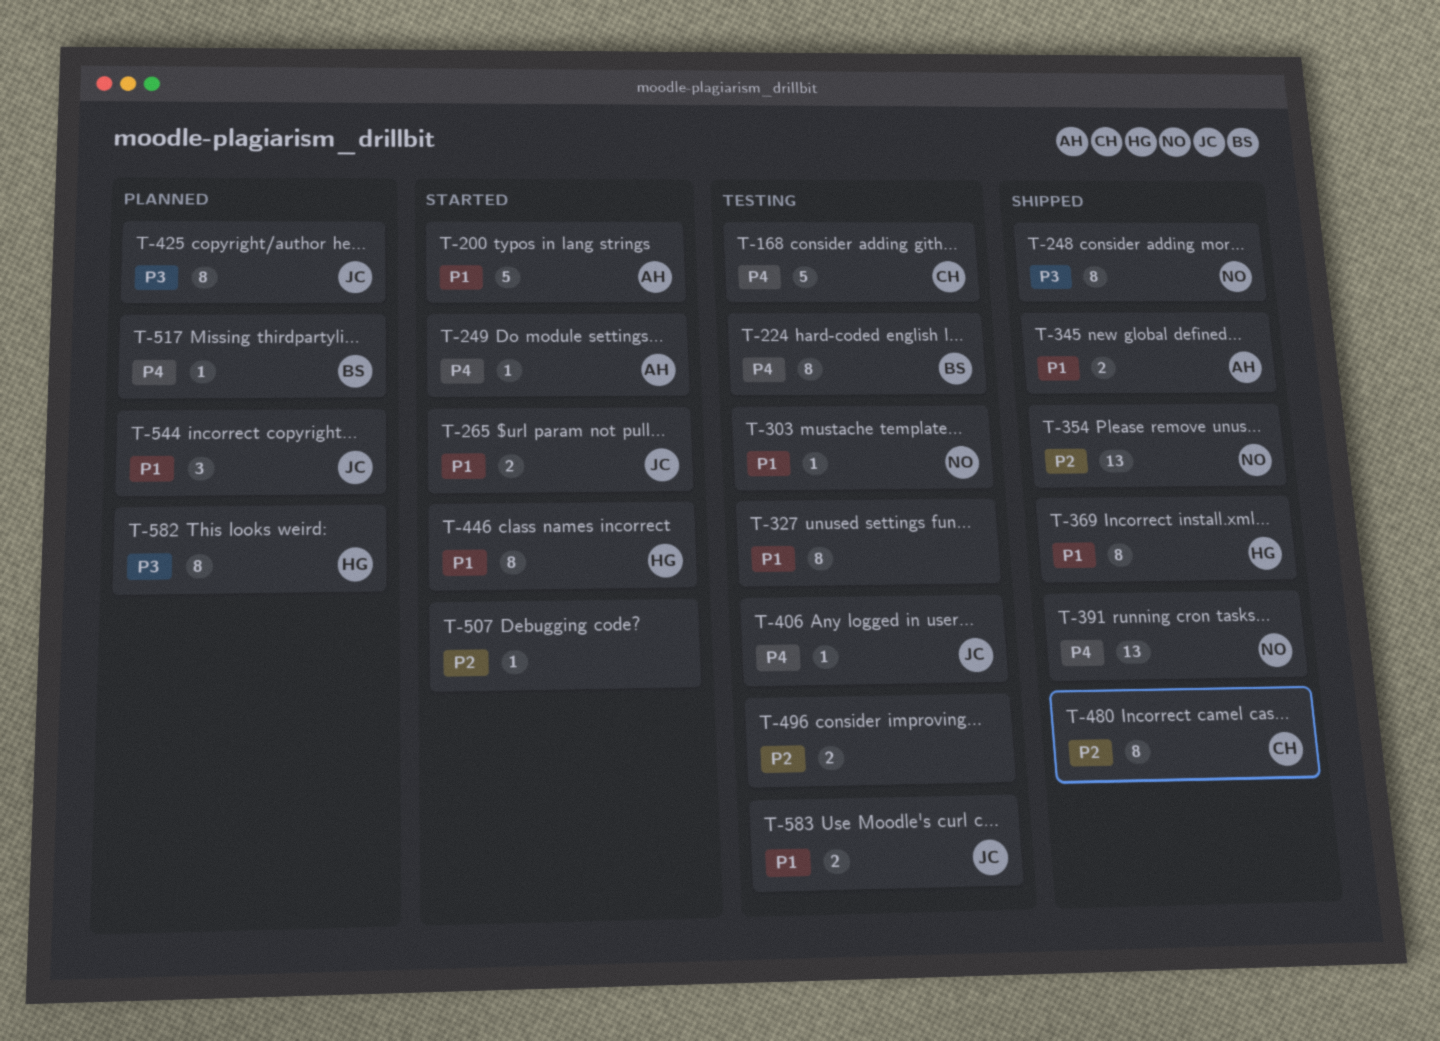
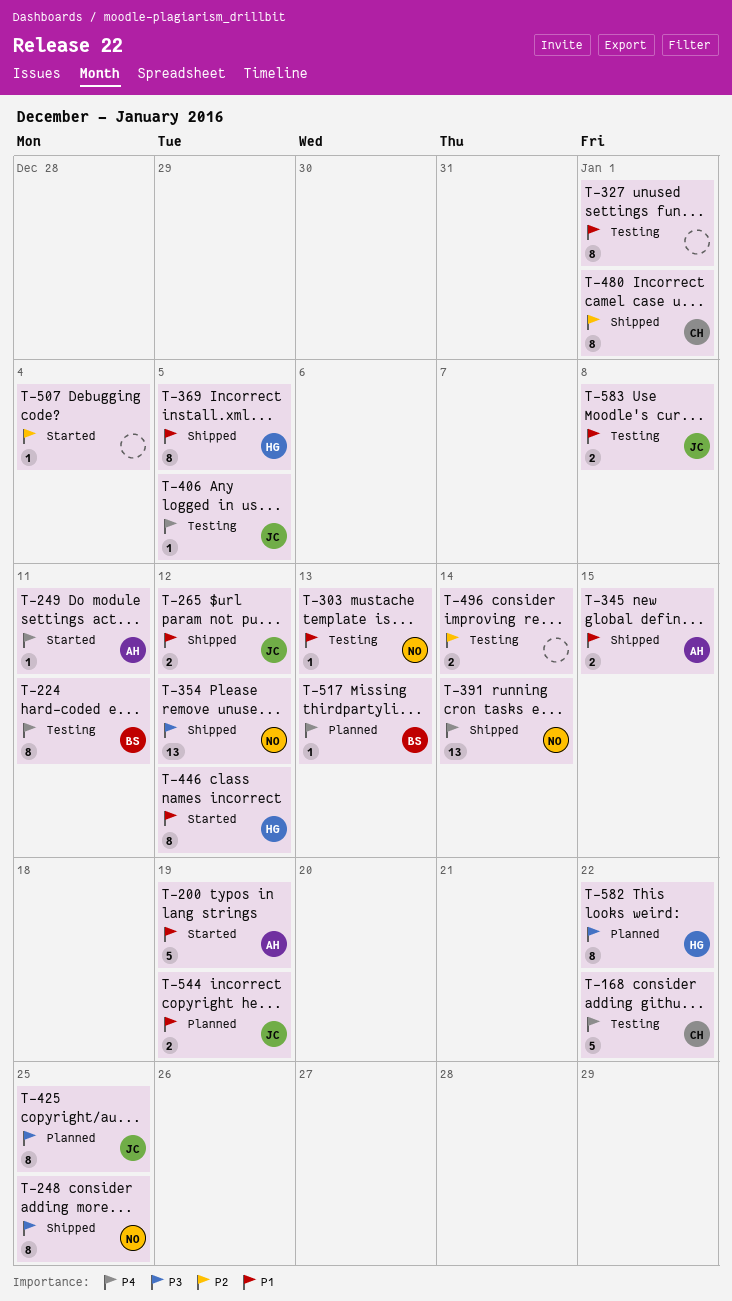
T-265, status: Started -> Shipped
T-354, priority: P2 -> P3
T-544, estimate: 3 -> 2

